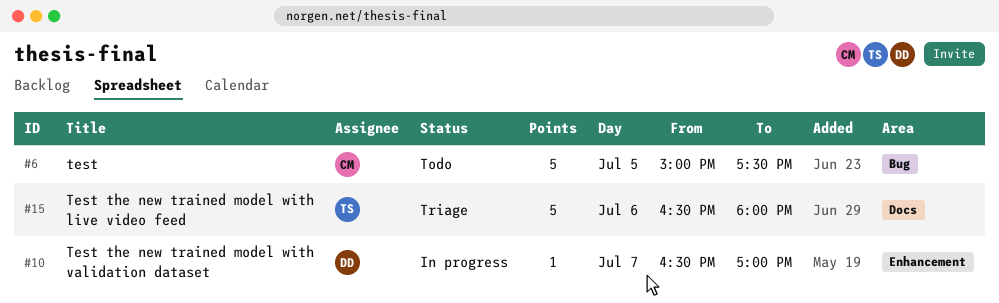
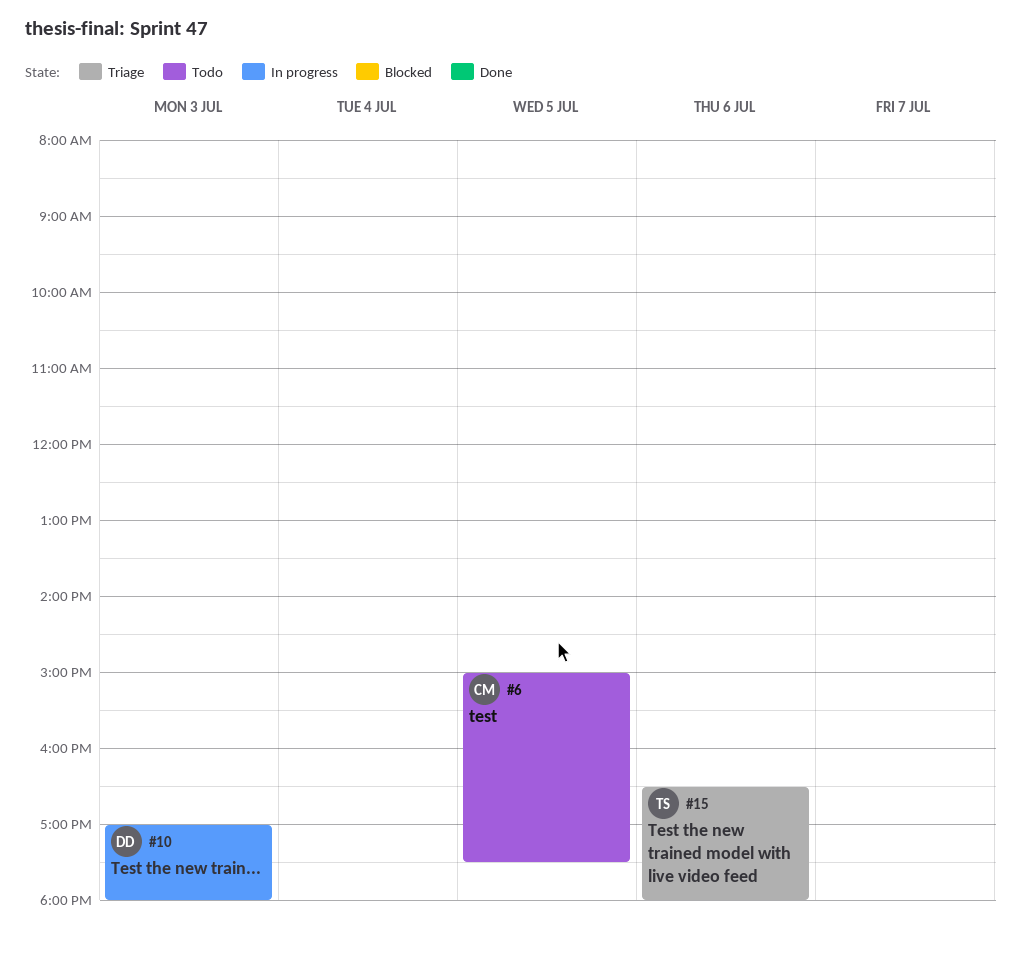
#10, day: Jul 7 -> Jul 3
#10, begins: 16:30 -> 17:00
#10, ends: 17:00 -> 18:00

